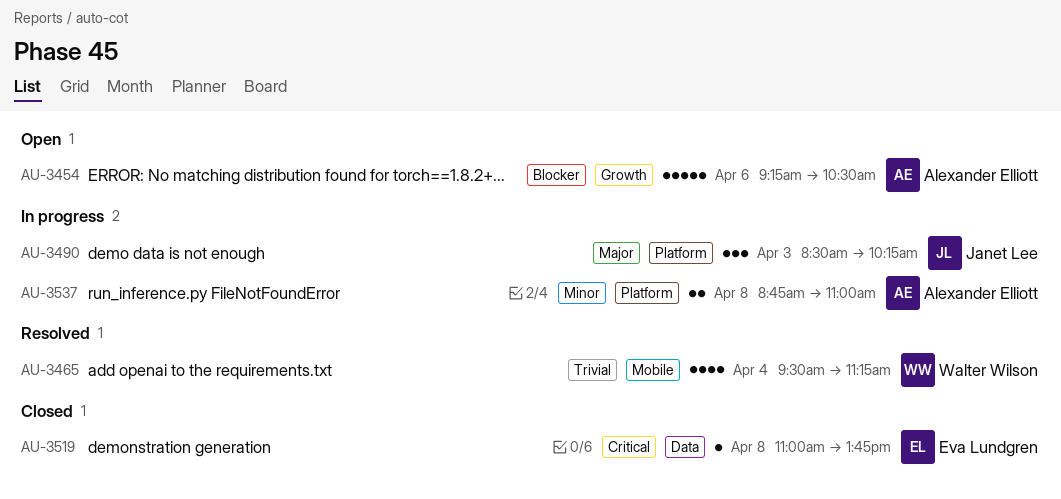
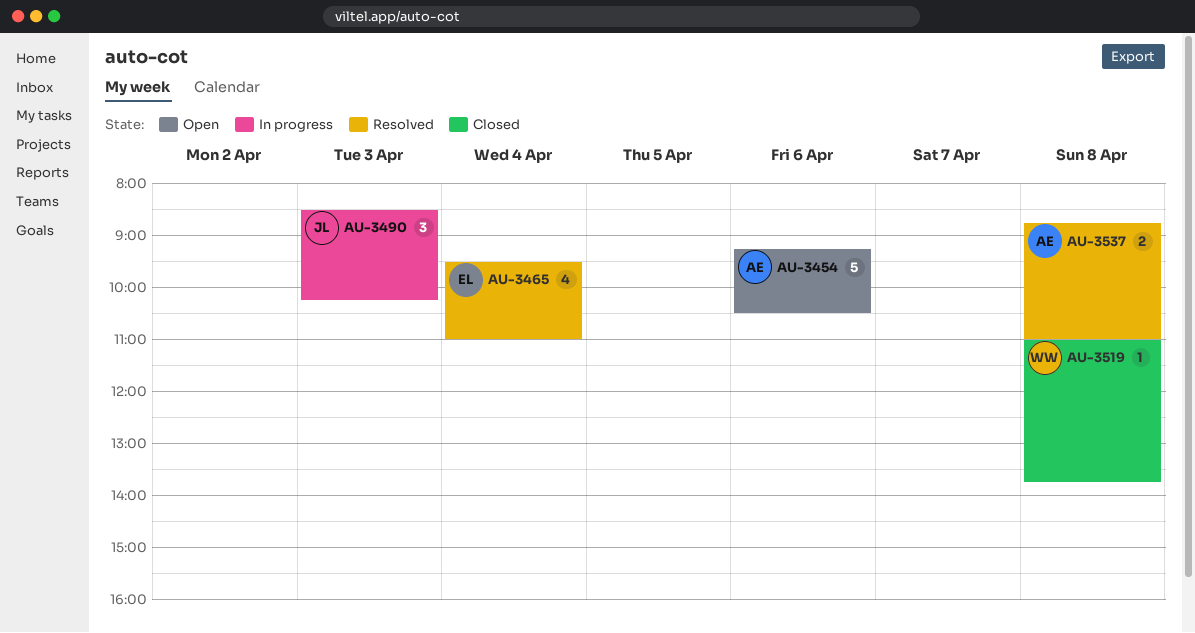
AU-3465, owner: Walter Wilson -> Eva Lundgren
AU-3465, ends: 11:15 -> 11:00
AU-3519, owner: Eva Lundgren -> Walter Wilson
AU-3537, status: In progress -> Resolved

